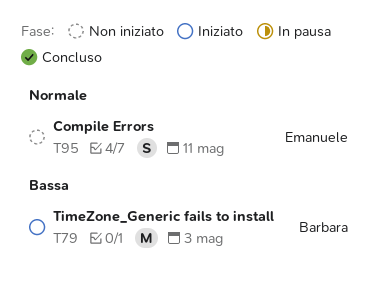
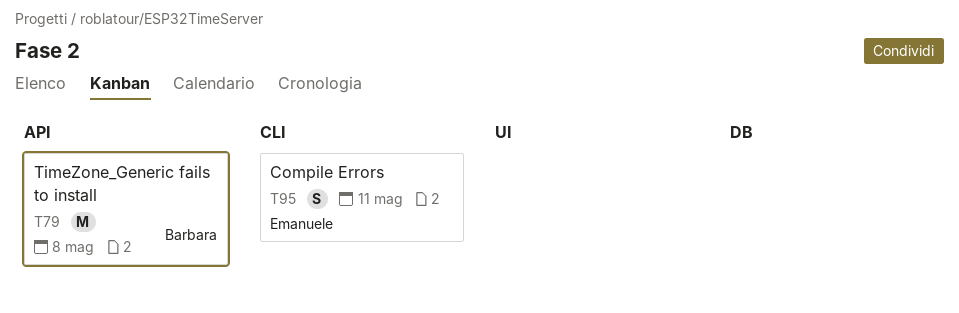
T79, due: May 3 -> May 8

